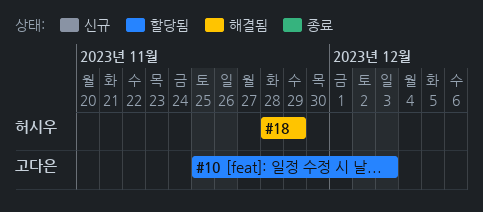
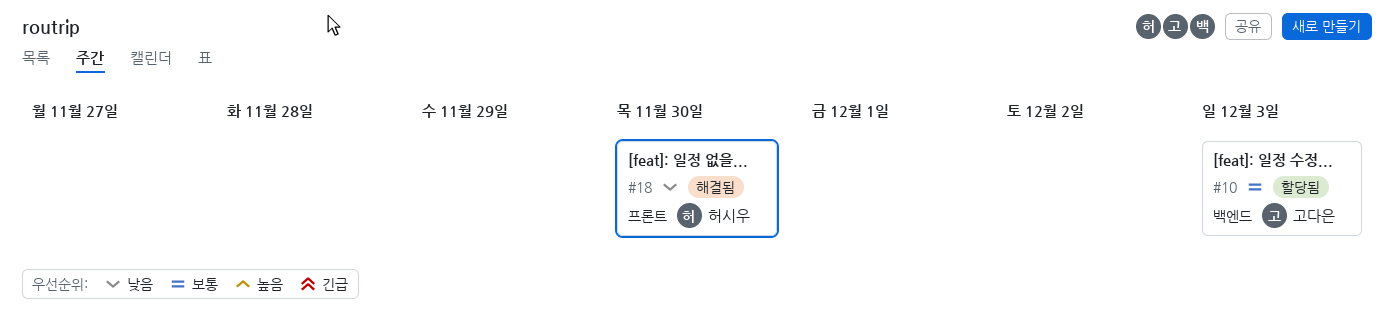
#18, due: Nov 29 -> Nov 30

